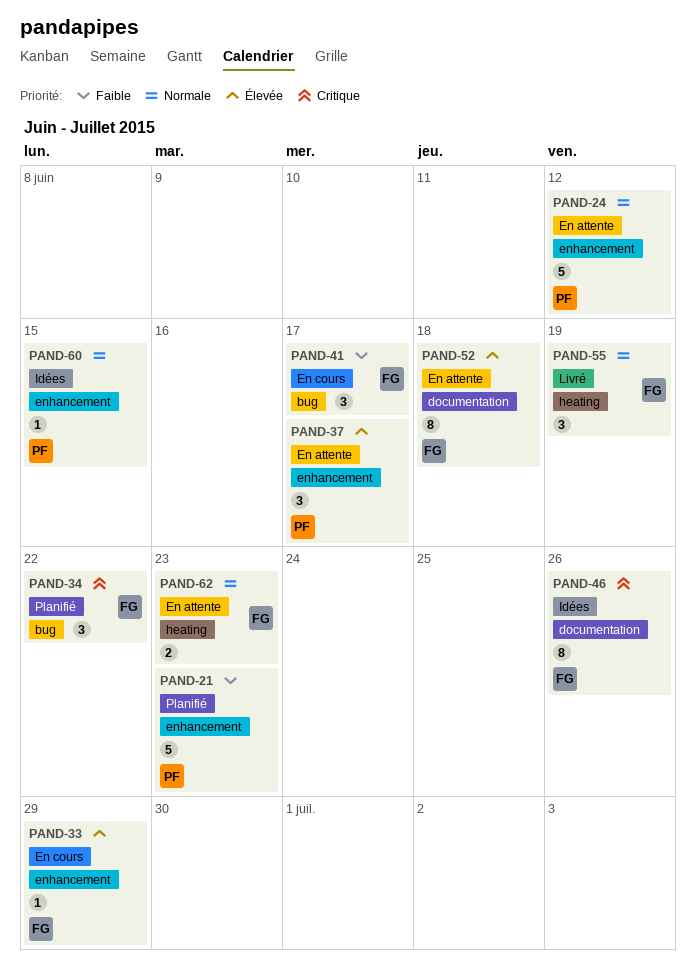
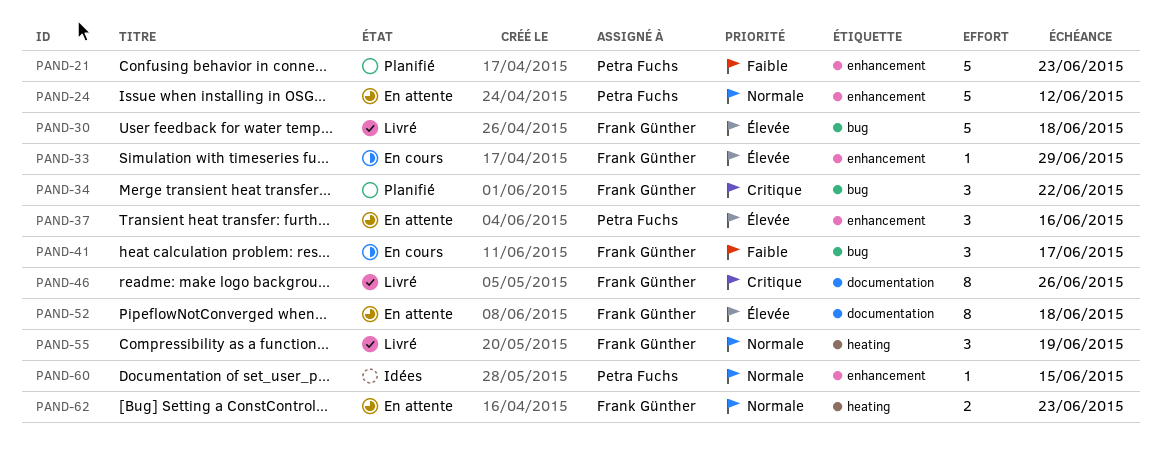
PAND-30: none -> present
PAND-37, due: Jun 17 -> Jun 16
PAND-46, status: Idées -> Livré

